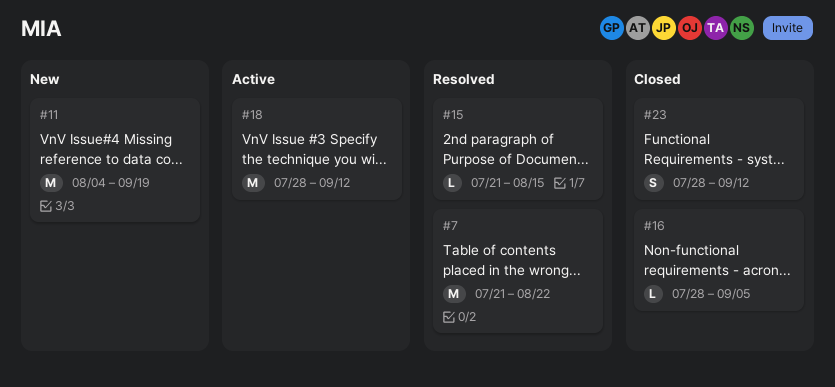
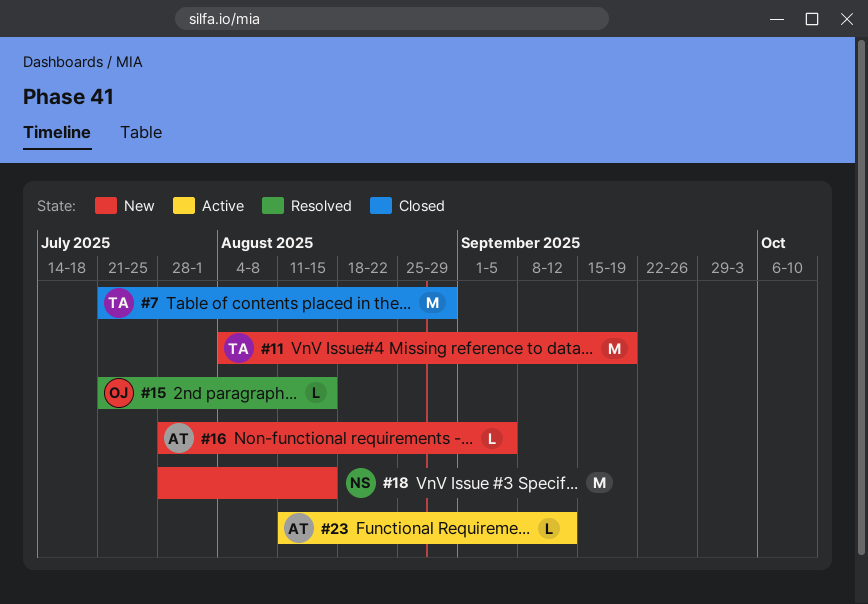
#7, status: Resolved -> Closed
#7, due: Aug 22 -> Aug 29
#16, status: Closed -> New
#18, status: Active -> New
#18, due: Sep 12 -> Aug 15
#23, status: Closed -> Active
#23, estimate: S -> L
#23, start: Jul 28 -> Aug 11

